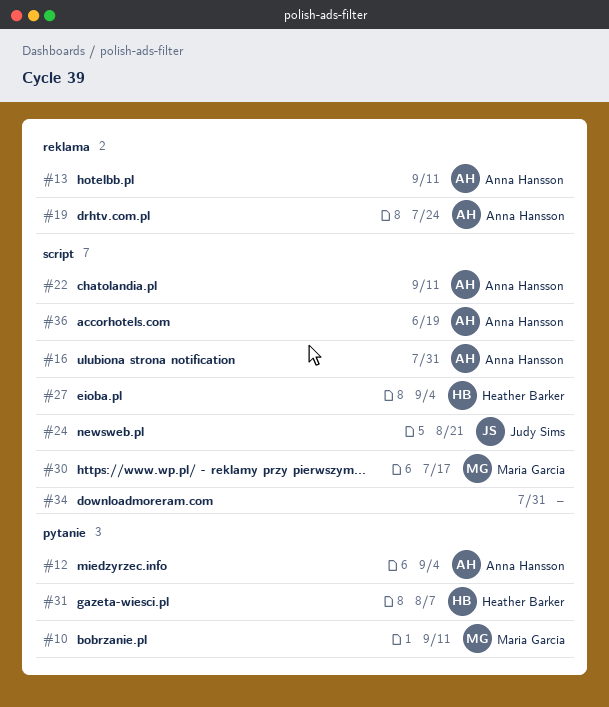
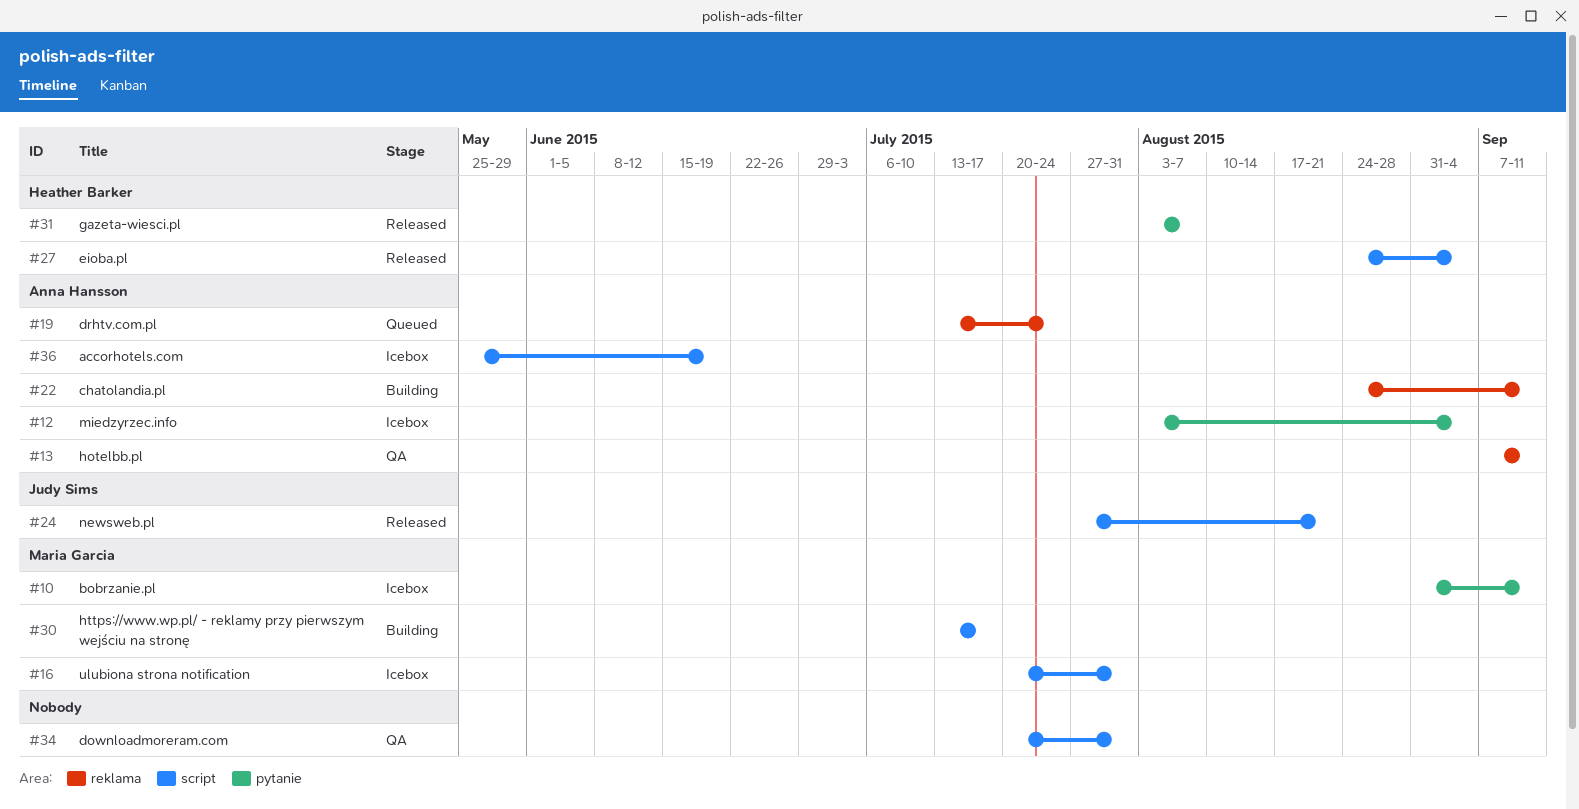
#16, owner: Anna Hansson -> Maria Garcia
#22, label: script -> reklama

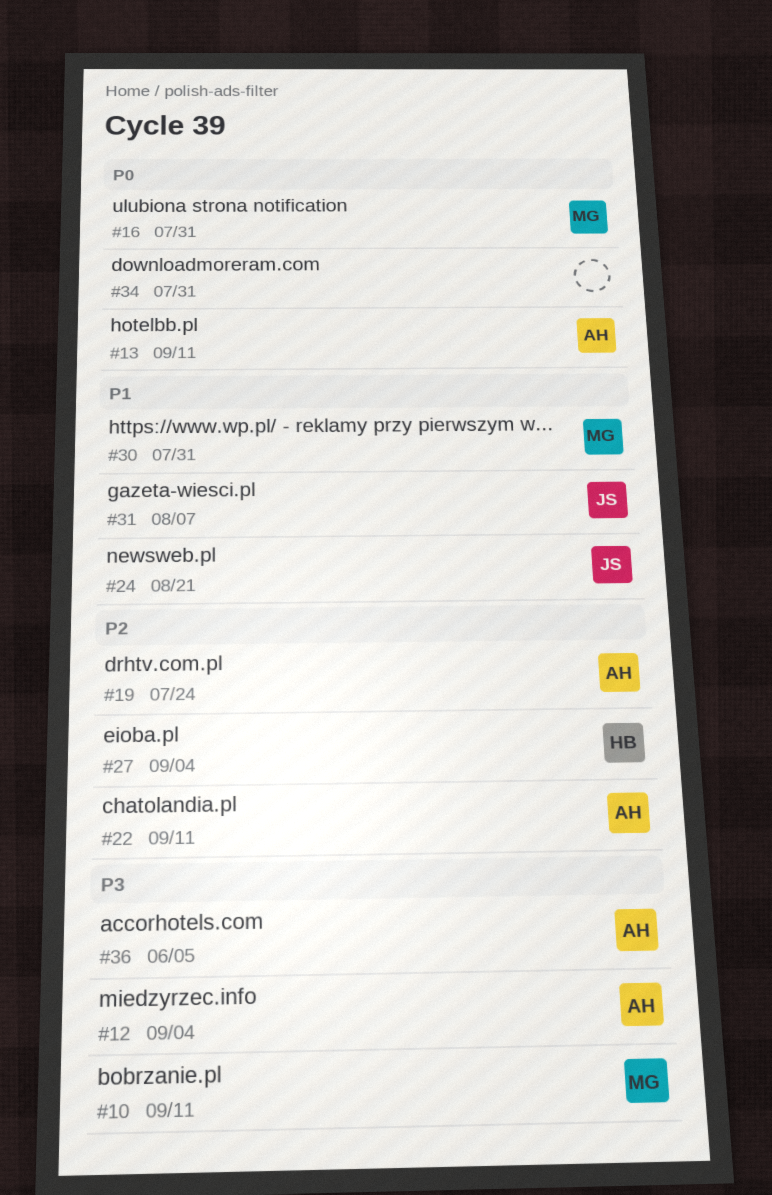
#30, due: Jul 17 -> Jul 31
#31, owner: Heather Barker -> Judy Sims
#36, due: Jun 19 -> Jun 5

